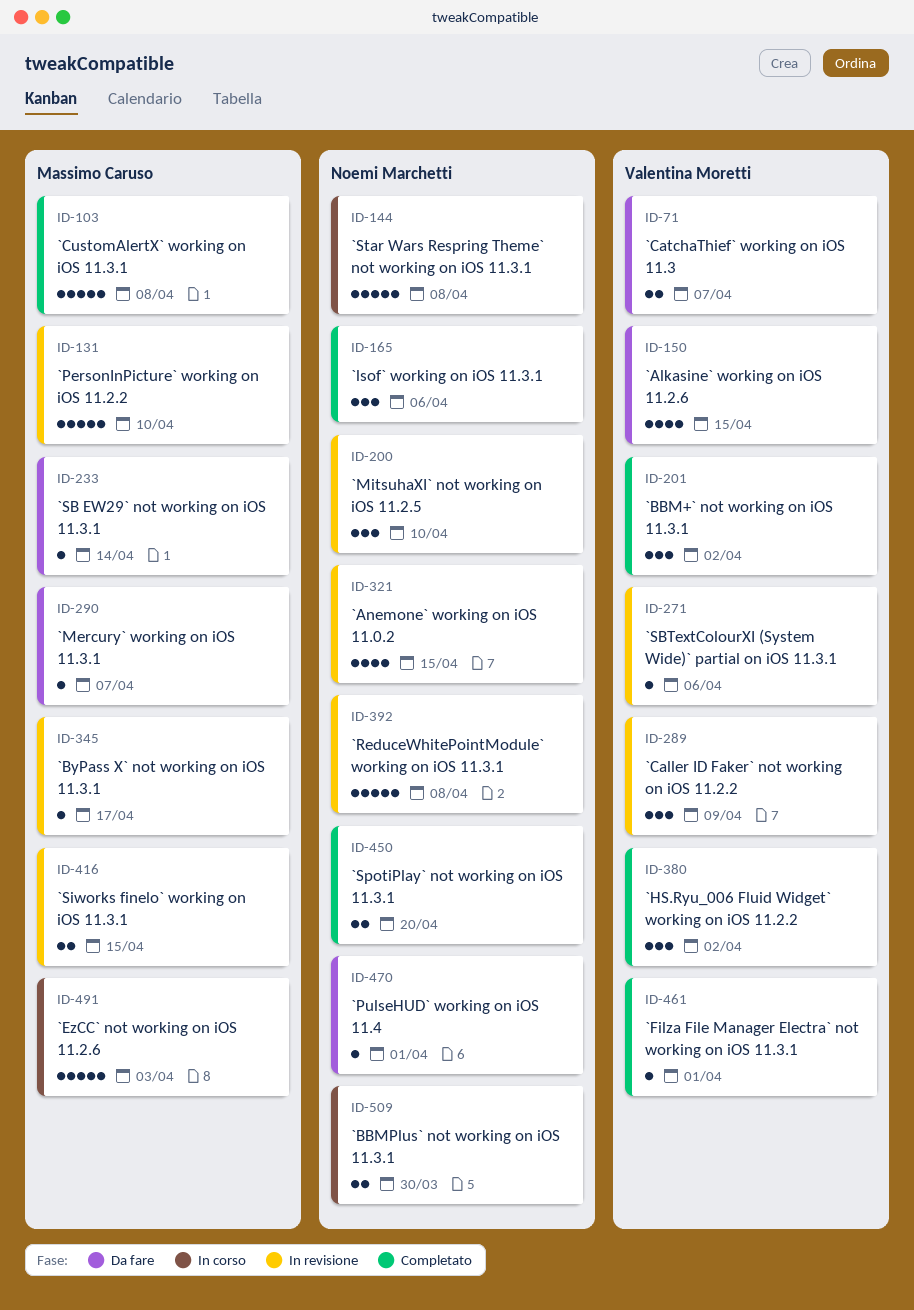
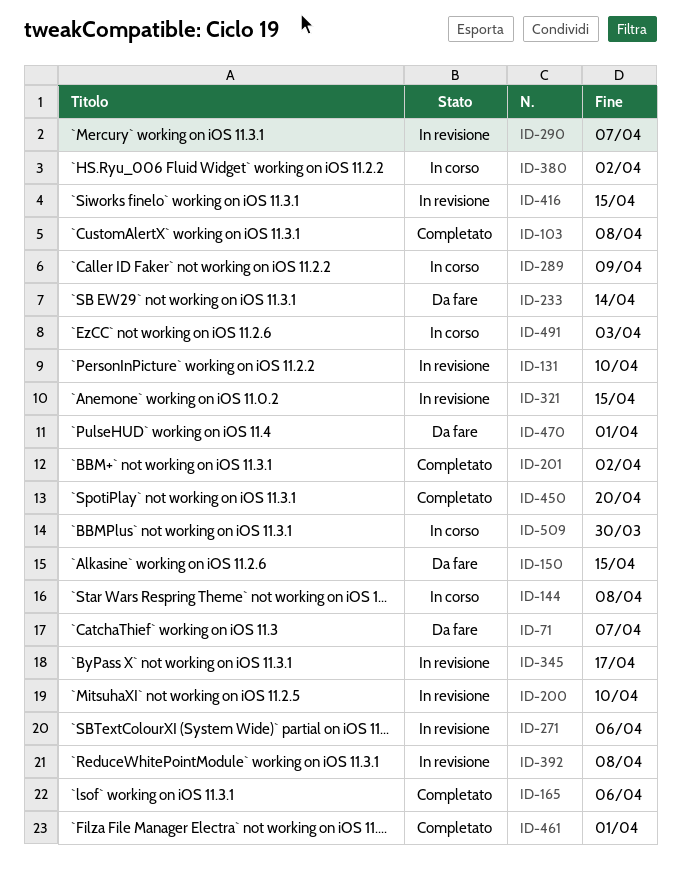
ID-289, status: In revisione -> In corso
ID-290, status: Da fare -> In revisione
ID-380, status: Completato -> In corso

